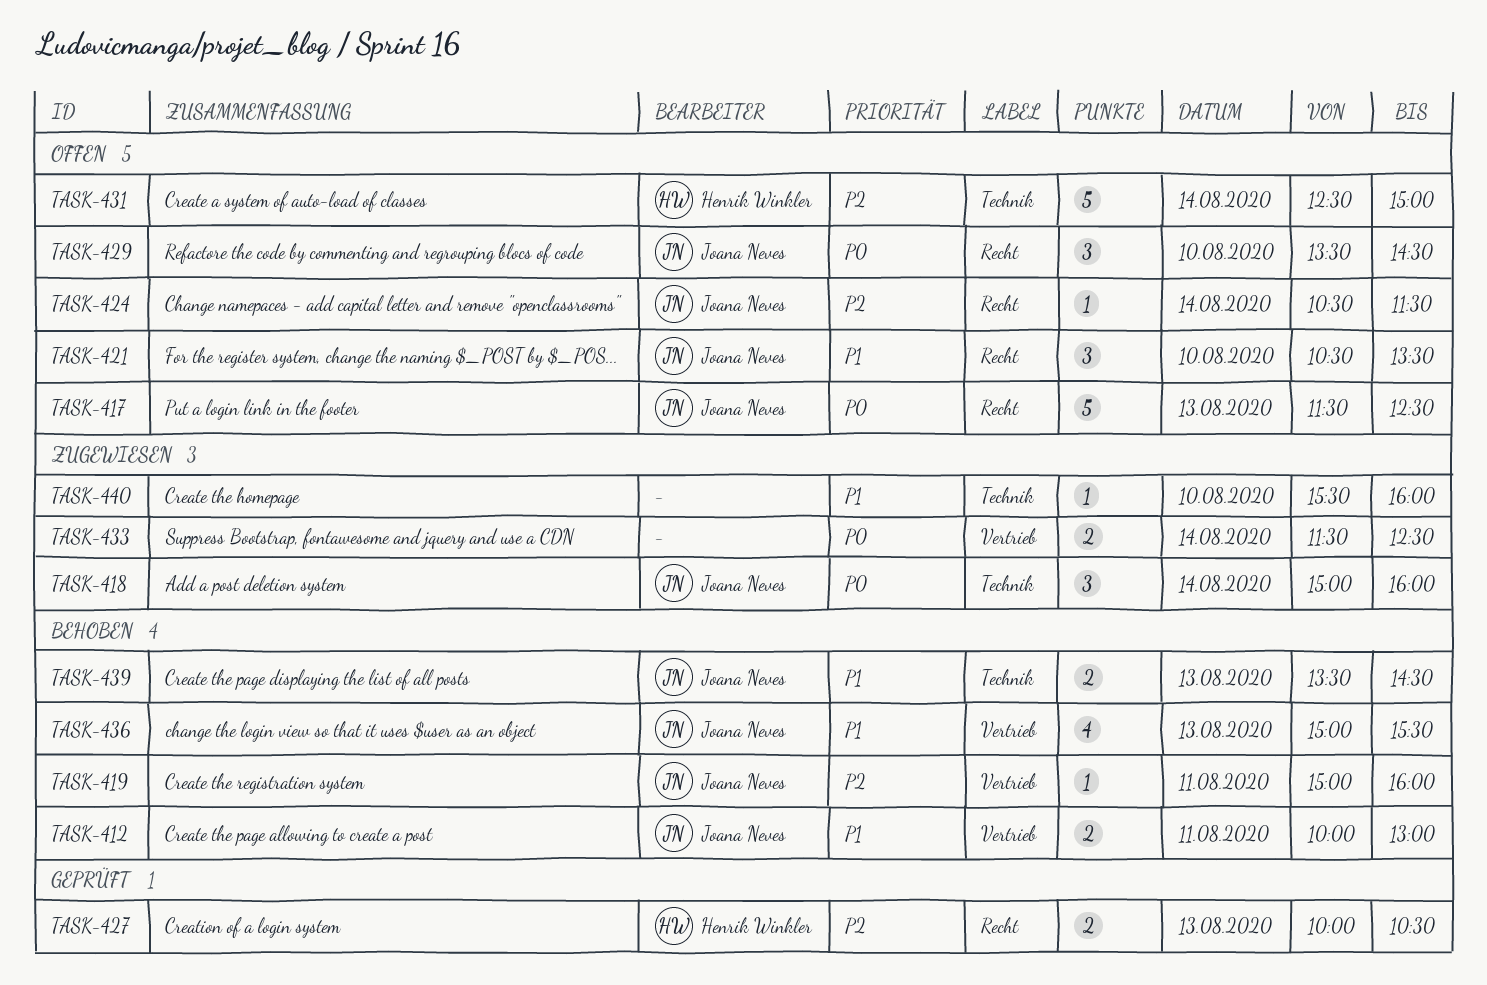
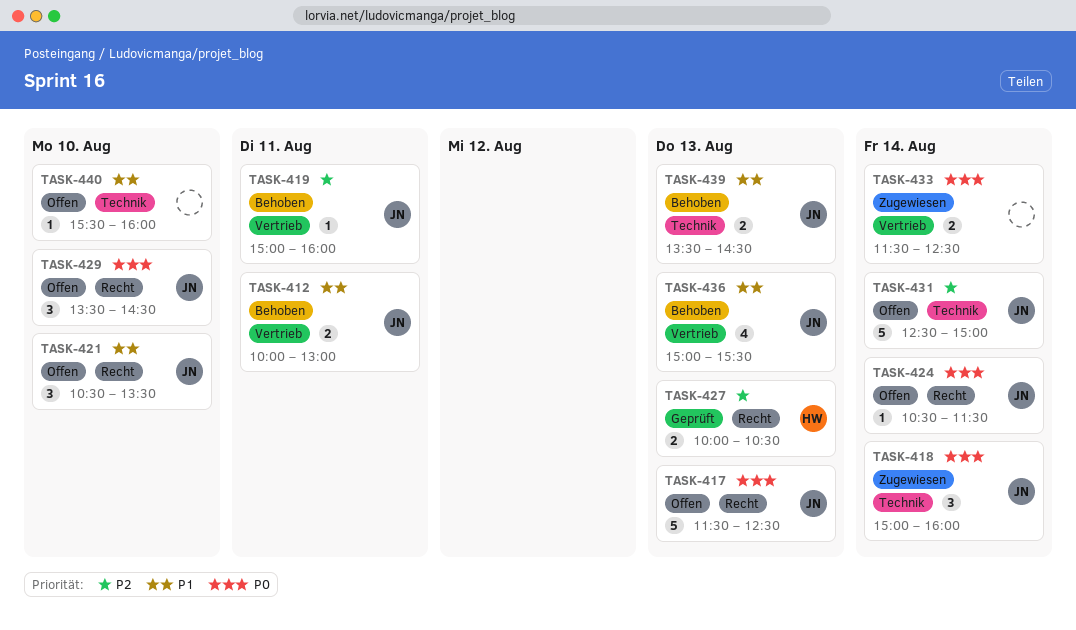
TASK-424, priority: P2 -> P0
TASK-431, owner: Henrik Winkler -> Joana Neves
TASK-440, status: Zugewiesen -> Offen

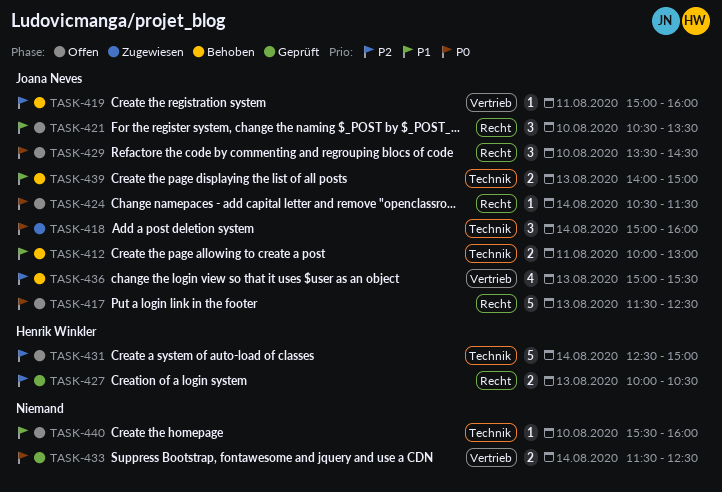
TASK-412, label: Vertrieb -> Technik
TASK-431, owner: Joana Neves -> Henrik Winkler
TASK-433, status: Zugewiesen -> Geprüft
TASK-436, priority: P1 -> P2
TASK-439, begins: 13:30 -> 14:00
TASK-439, ends: 14:30 -> 15:00

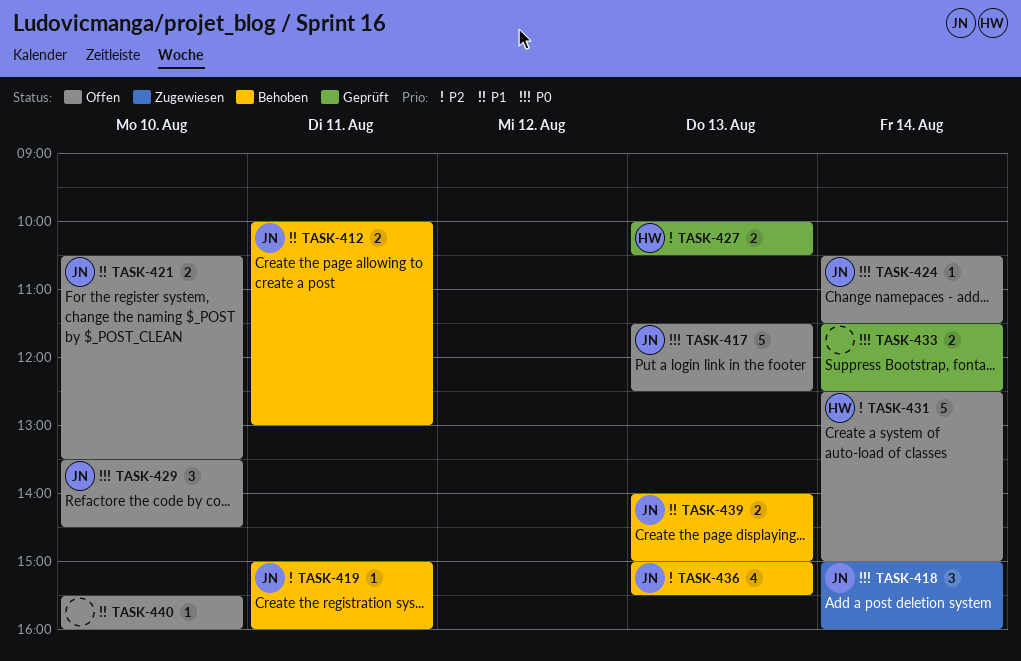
TASK-421, estimate: 3 -> 2

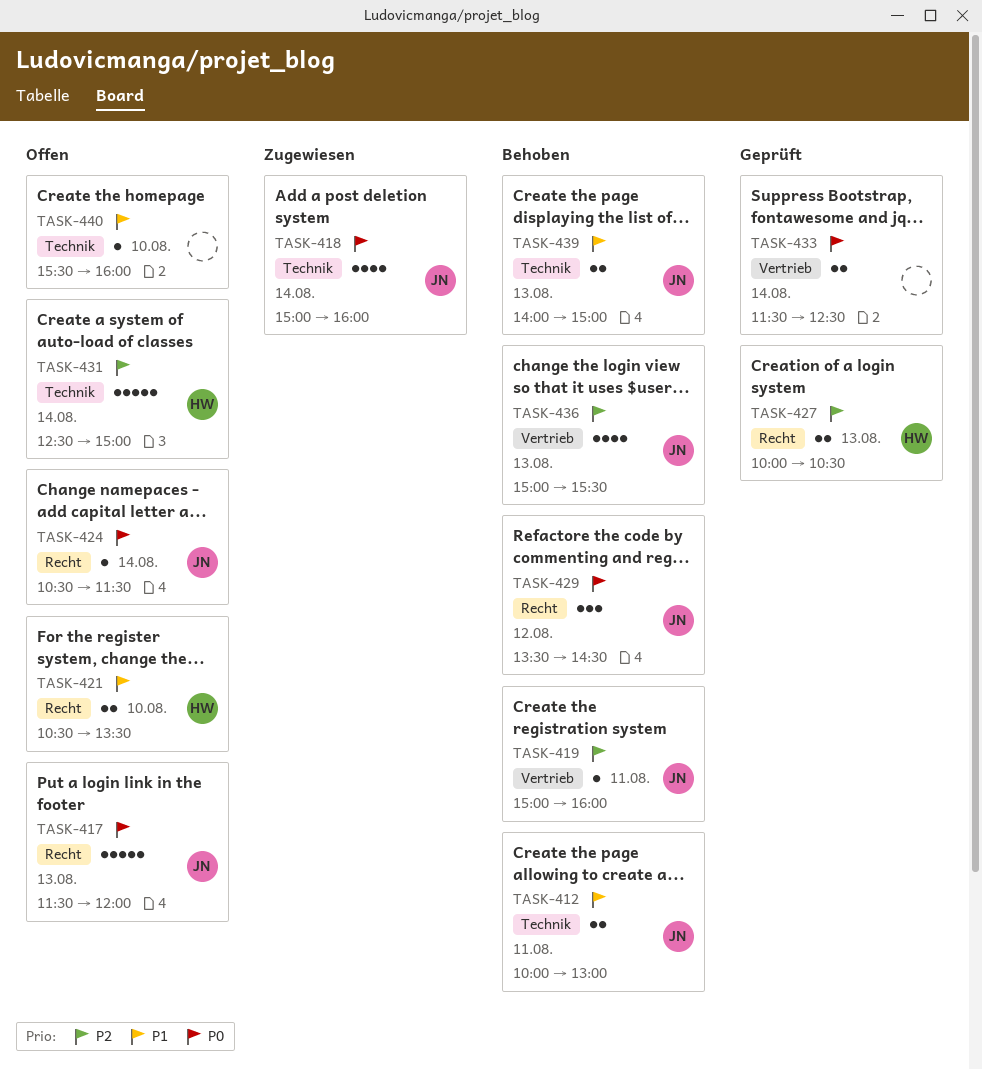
TASK-417, ends: 12:30 -> 12:00
TASK-418, estimate: 3 -> 4
TASK-421, owner: JN -> HW
TASK-429, status: Offen -> Behoben
TASK-429, day: Aug 10 -> Aug 12

